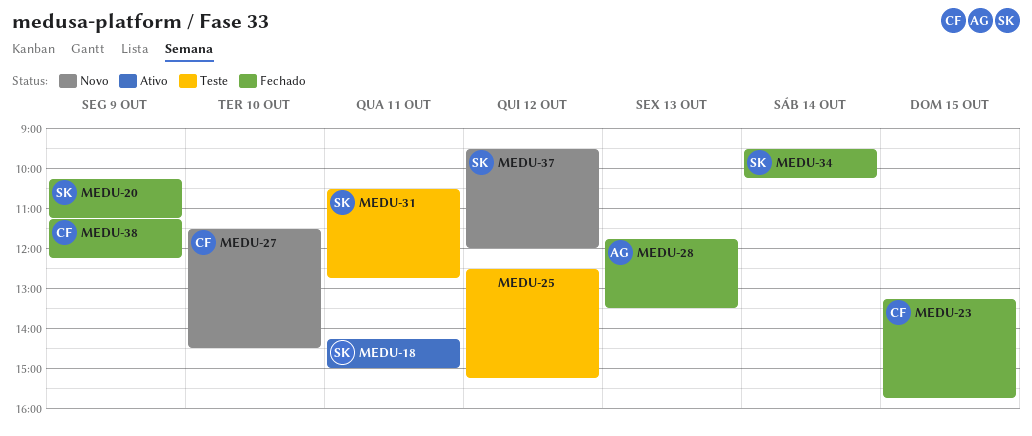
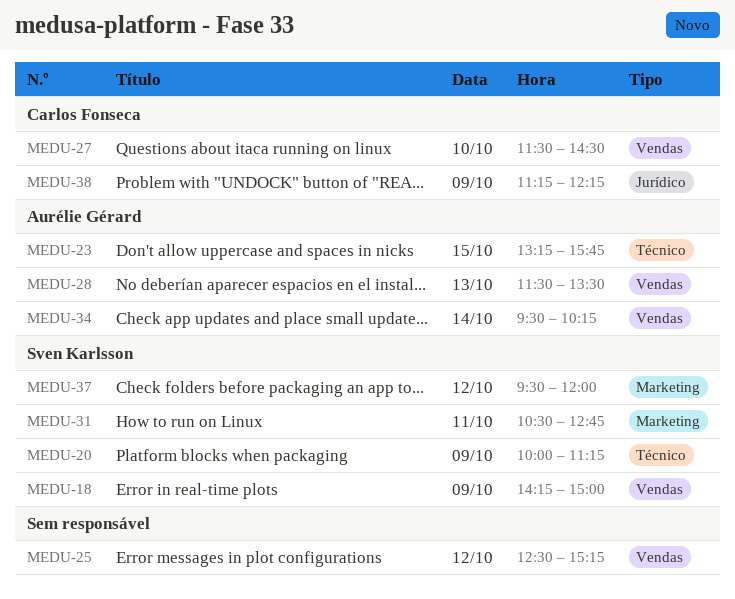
MEDU-18, day: Oct 11 -> Oct 9
MEDU-20, begins: 10:15 -> 10:00
MEDU-23, owner: Carlos Fonseca -> Aurélie Gérard
MEDU-28, begins: 11:45 -> 11:30
MEDU-34, owner: Sven Karlsson -> Aurélie Gérard

